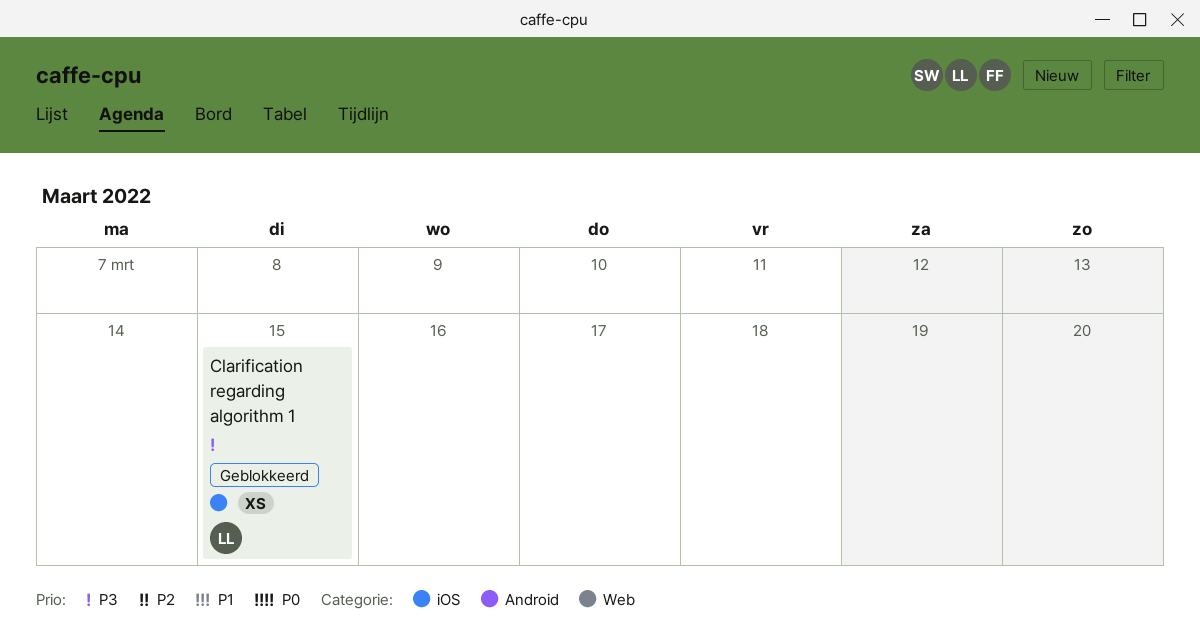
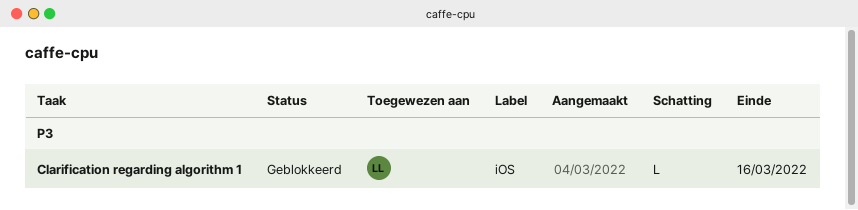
Clarification regarding algorithm 1, estimate: XS -> L
Clarification regarding algorithm 1, due: Mar 15 -> Mar 16

